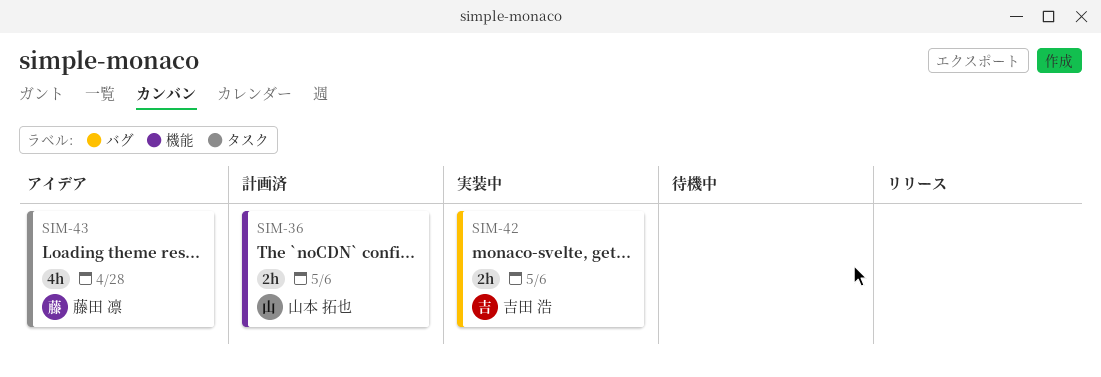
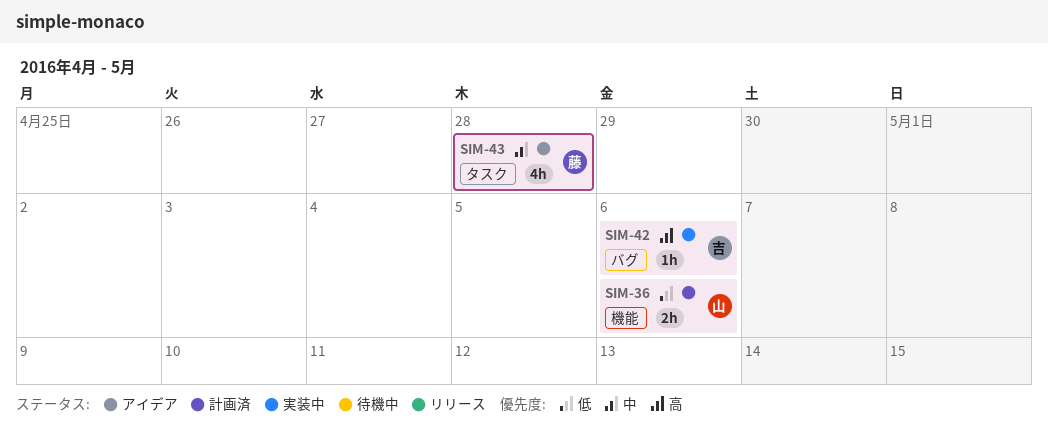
SIM-42, estimate: 2h -> 1h

